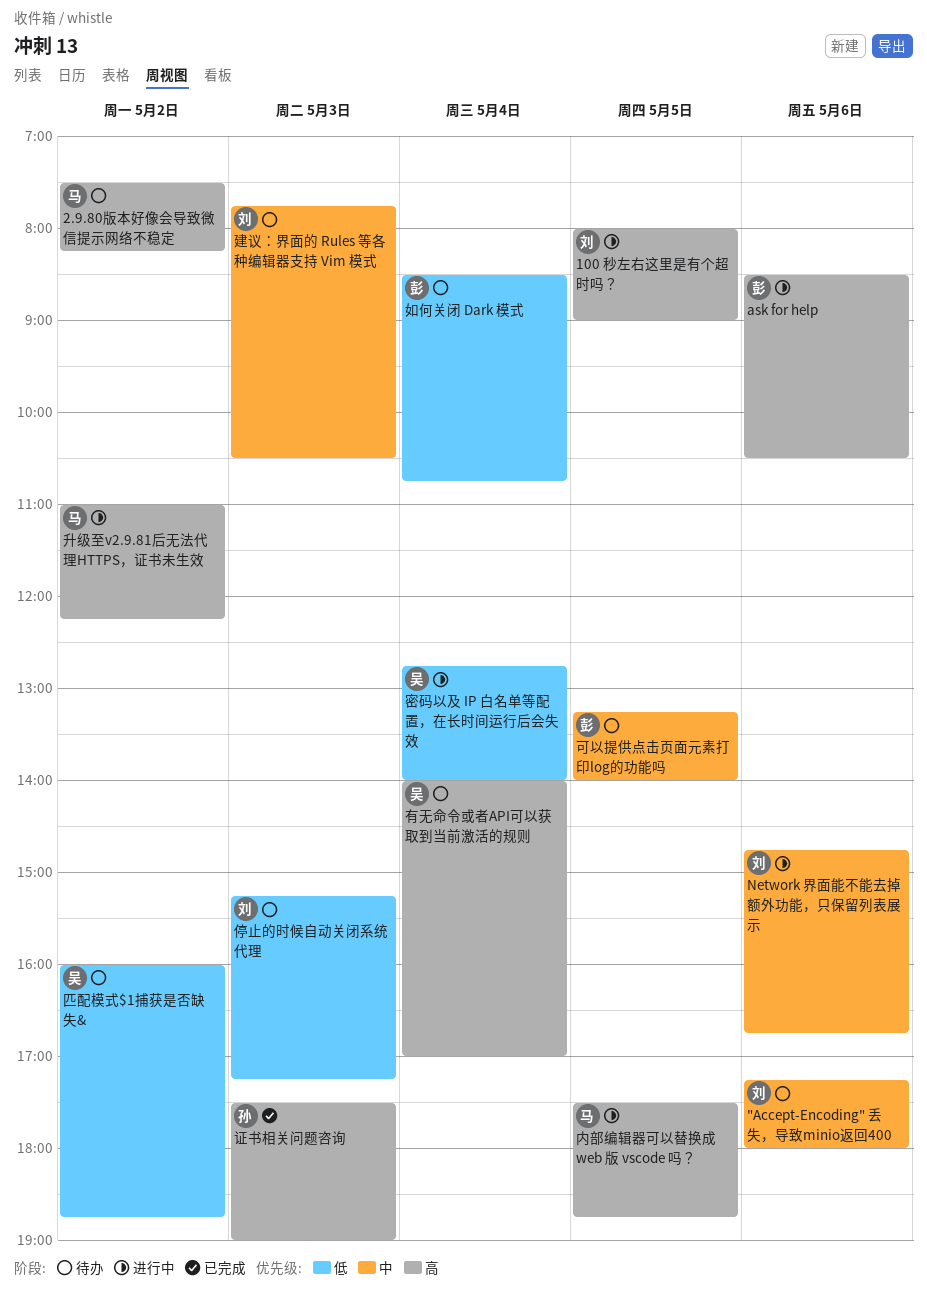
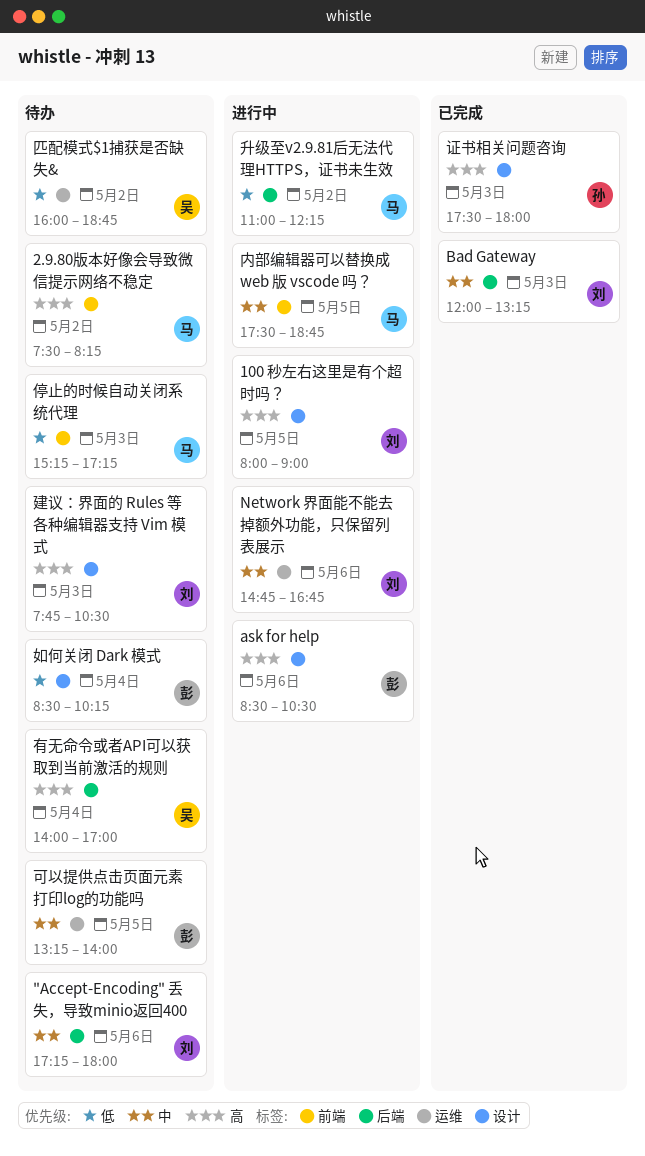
Bad Gateway: none -> present
停止的时候自动关闭系统代理, owner: 刘 -> 马
内部编辑器可以替换成 web 版 vscode 吗？, priority: 高 -> 中
升级至v2.9.81后无法代理HTTPS，证书未生效, priority: 高 -> 低
如何关闭 Dark 模式, ends: 10:45 -> 10:15
密码以及 IP 白名单等配置，在长时间运行后会失效: present -> none
建议：界面的 Rules 等各种编辑器支持 Vim 模式, priority: 中 -> 高
证书相关问题咨询, ends: 19:00 -> 18:00

